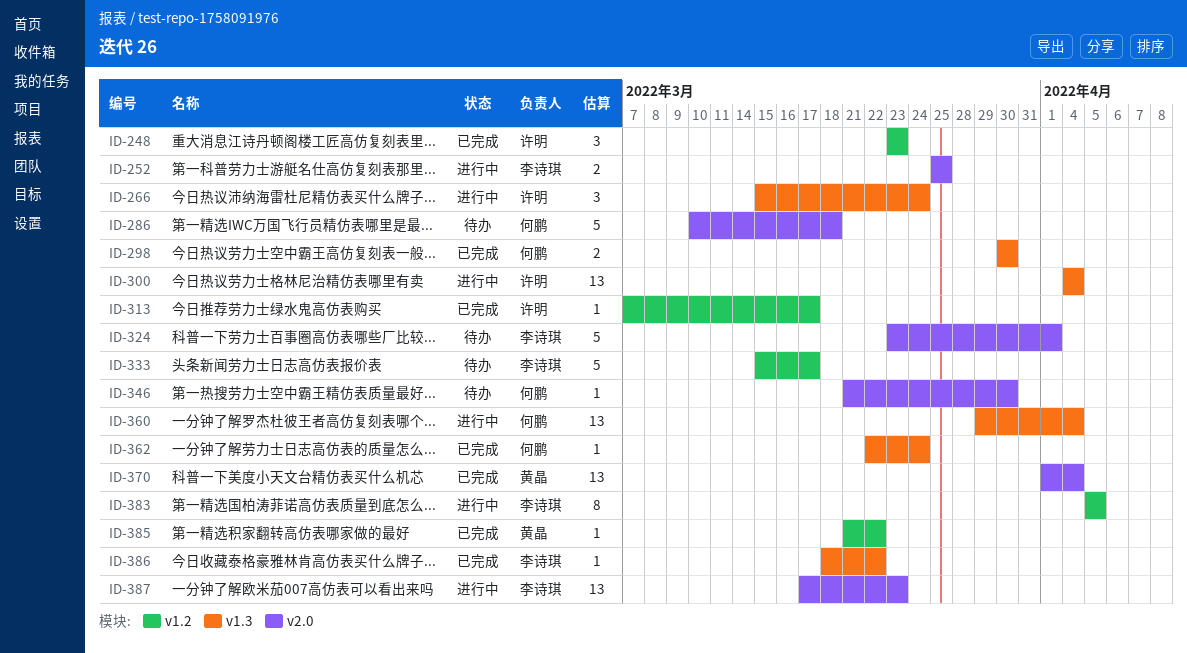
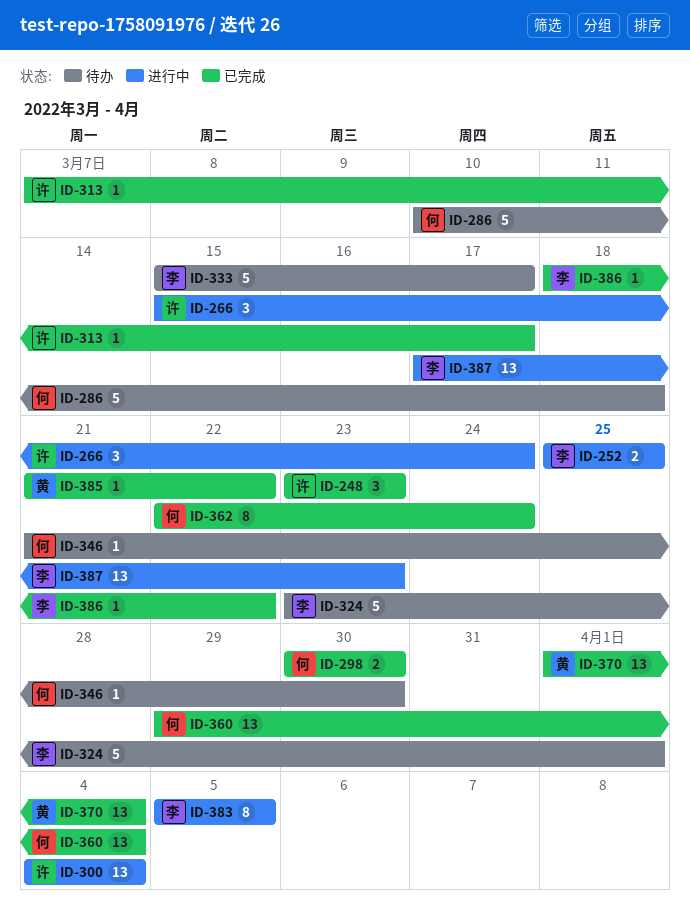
ID-360, status: 进行中 -> 已完成
ID-362, estimate: 1 -> 8

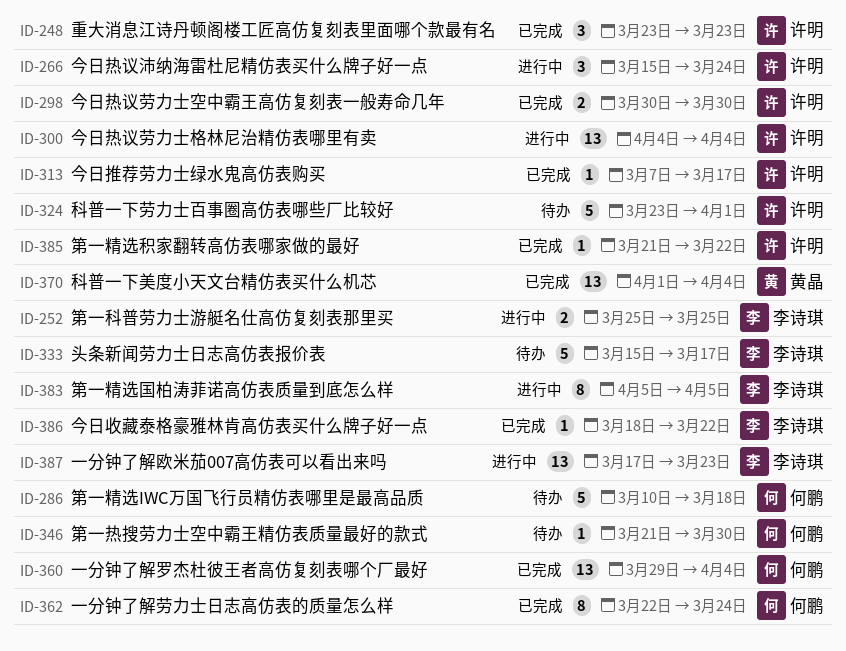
ID-298, owner: 何鹏 -> 许明
ID-324, owner: 李诗琪 -> 许明
ID-385, owner: 黄晶 -> 许明

